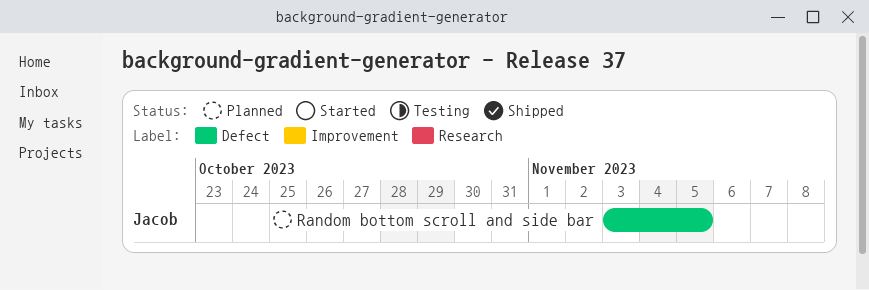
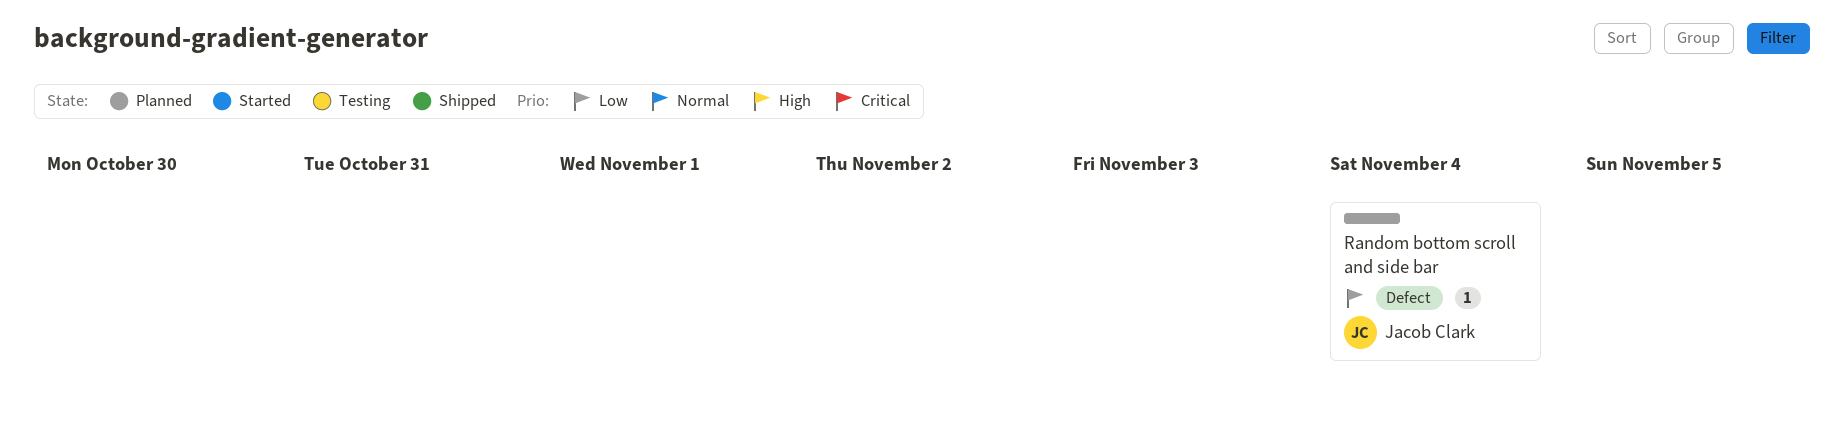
Random bottom scroll and side bar, due: Nov 5 -> Nov 4

